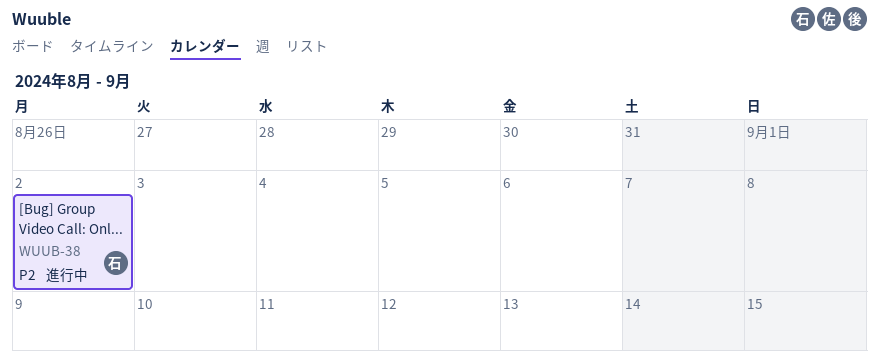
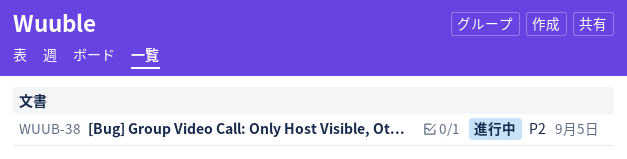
WUUB-38, due: Sep 2 -> Sep 5

